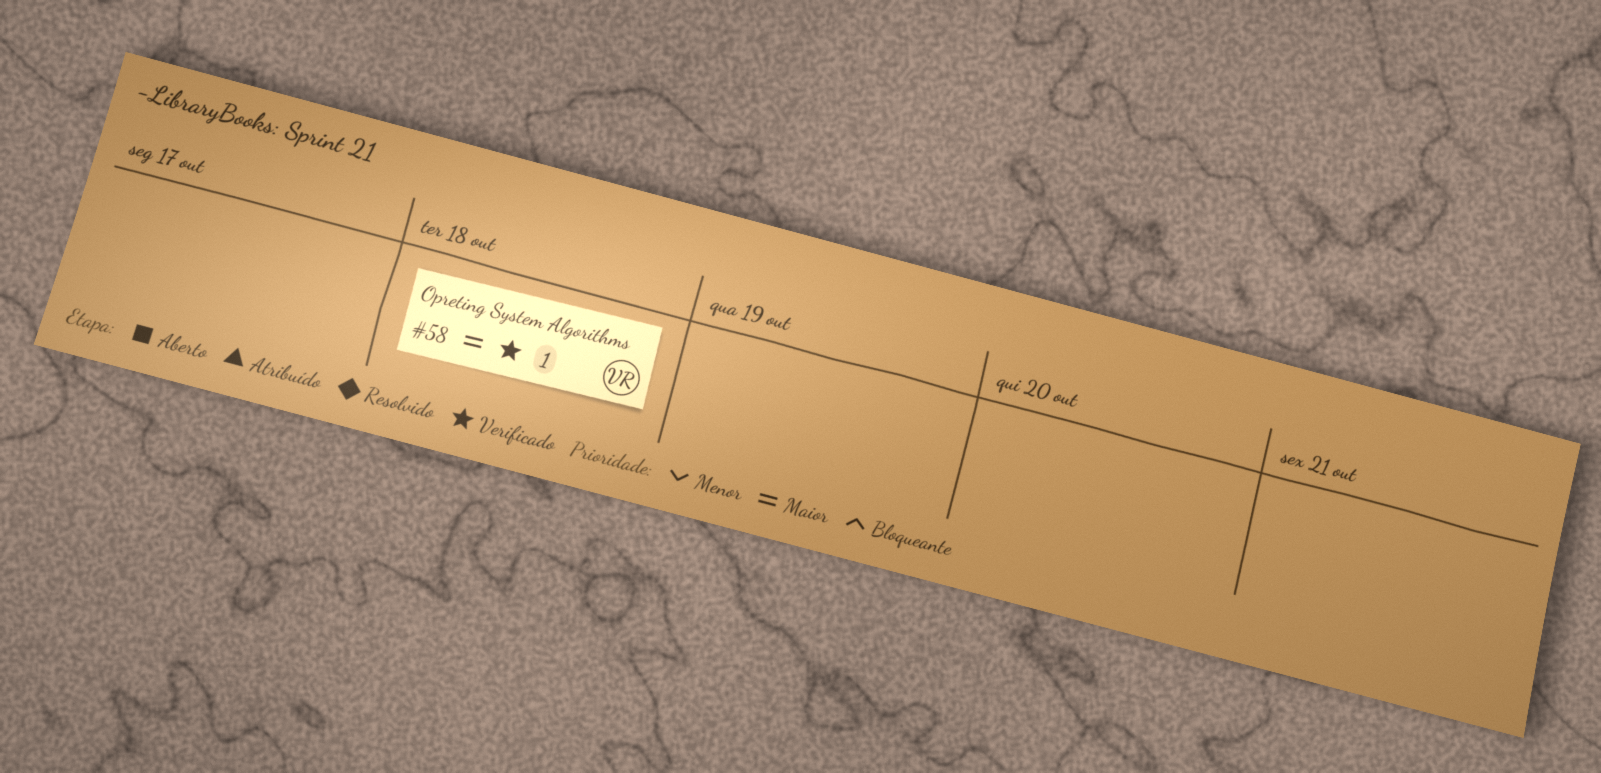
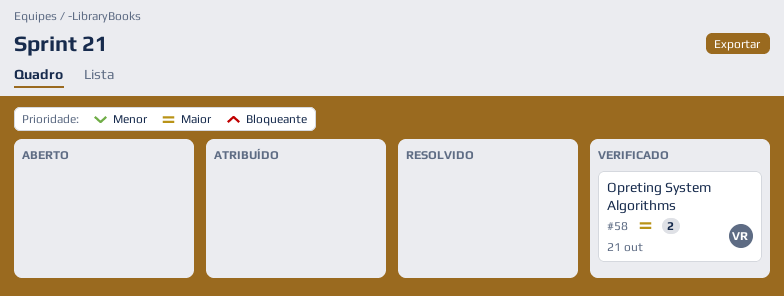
#58, estimate: 1 -> 2
#58, due: Oct 18 -> Oct 21

